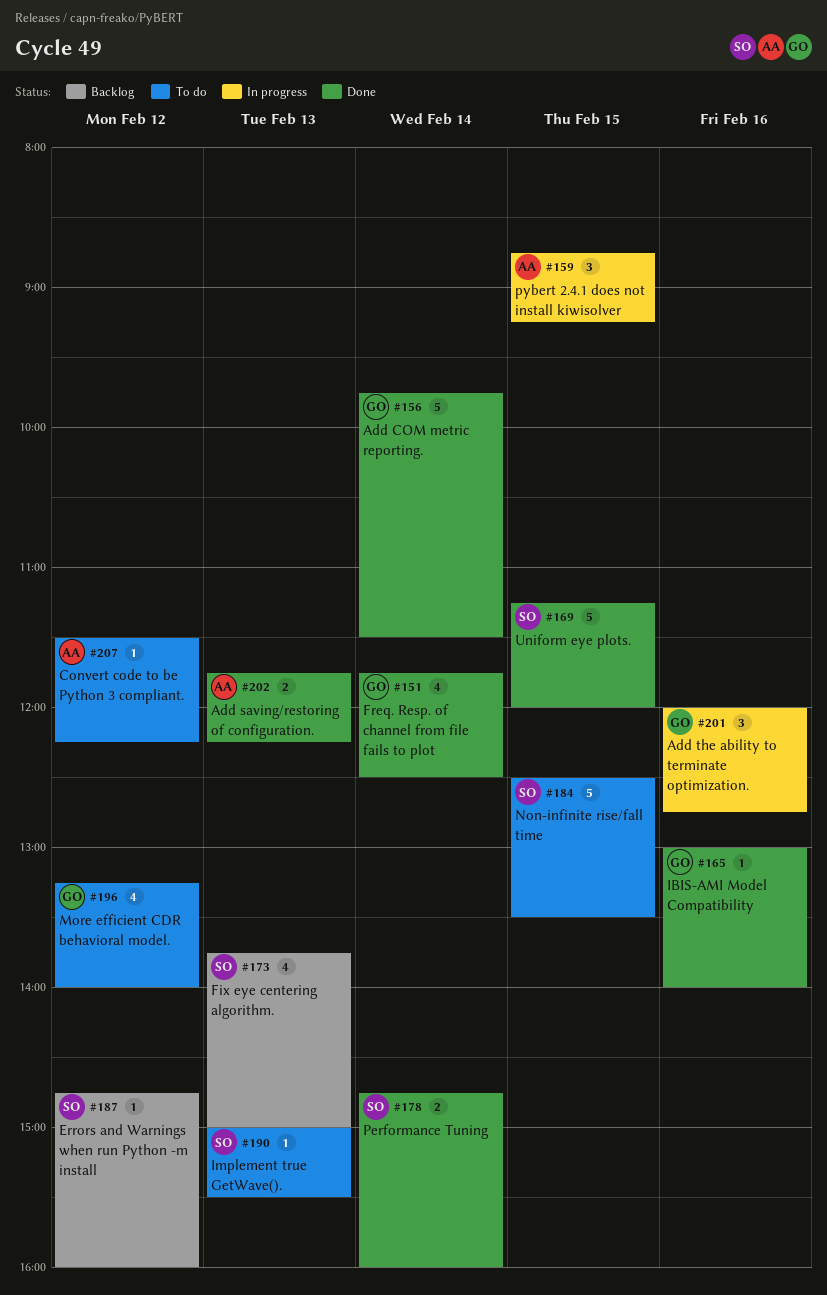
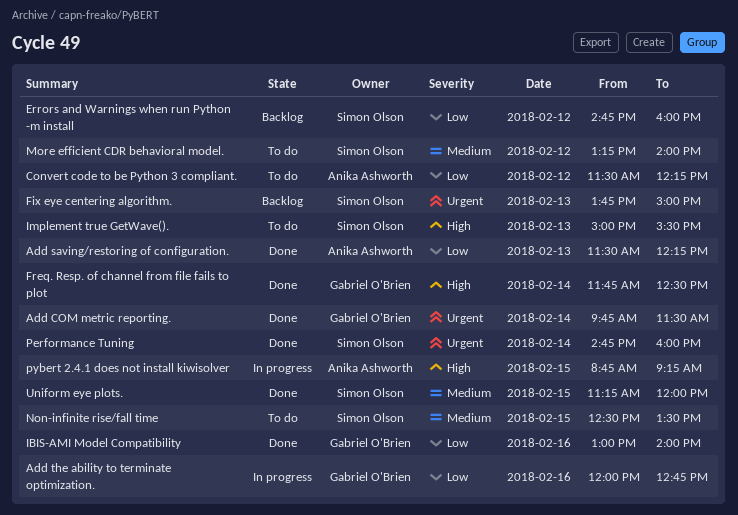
Add saving/restoring of configuration., begins: 11:45 -> 11:30
More efficient CDR behavioral model., owner: Gabriel O'Brien -> Simon Olson

